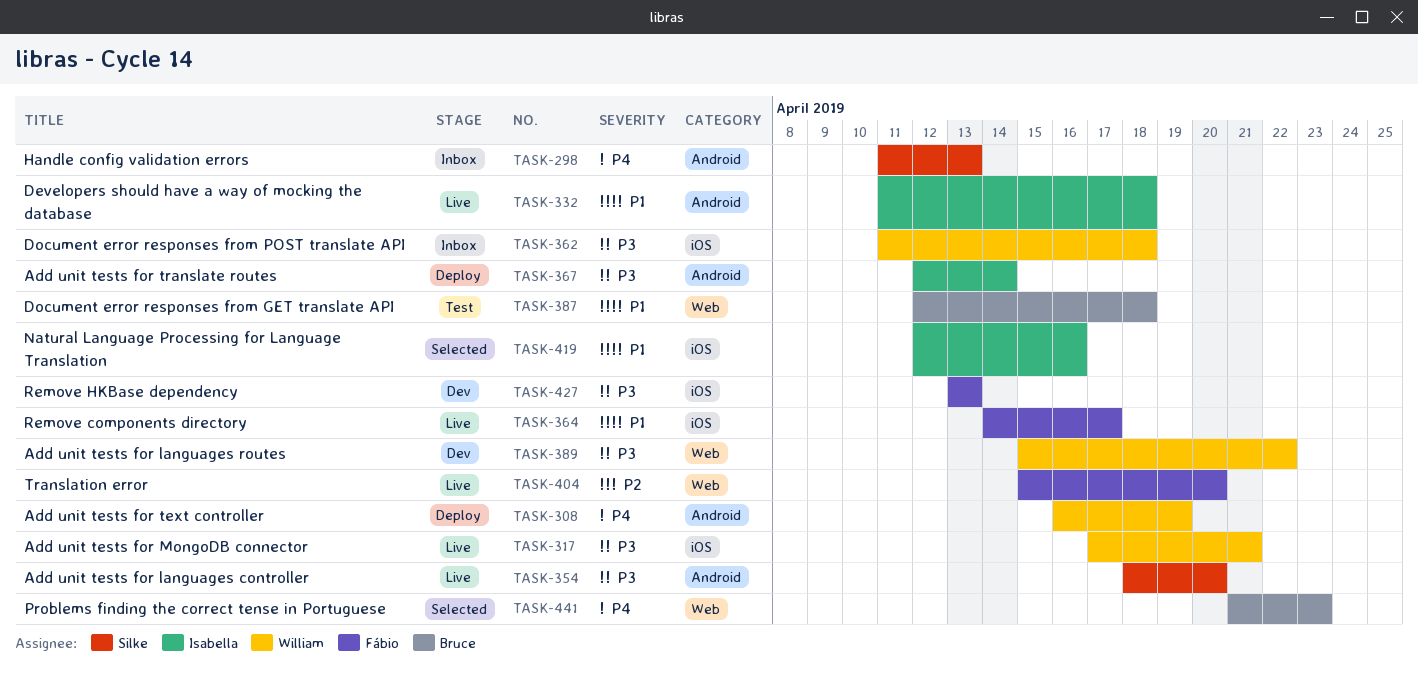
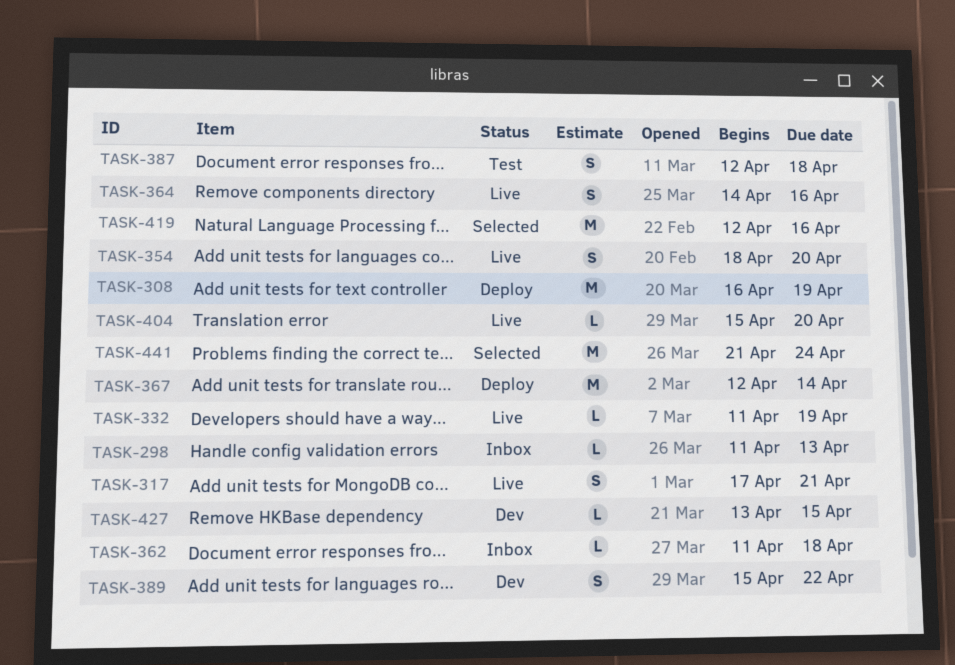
TASK-332, due: Apr 18 -> Apr 19
TASK-364, due: Apr 17 -> Apr 16
TASK-427, due: Apr 13 -> Apr 15
TASK-441, due: Apr 23 -> Apr 24

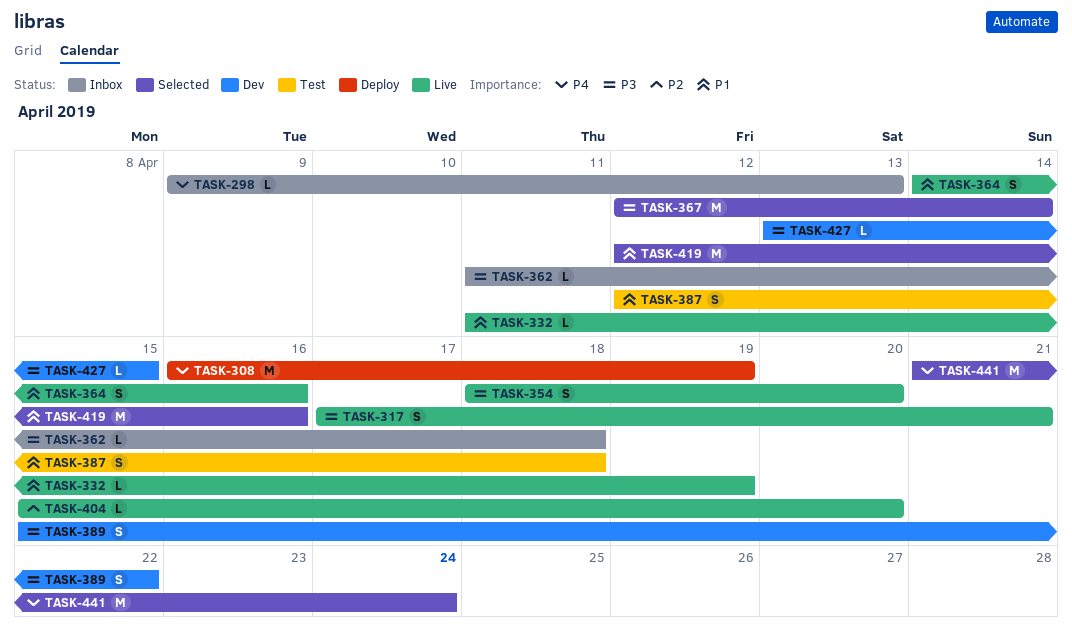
TASK-298, start: Apr 11 -> Apr 9
TASK-367, status: Deploy -> Selected

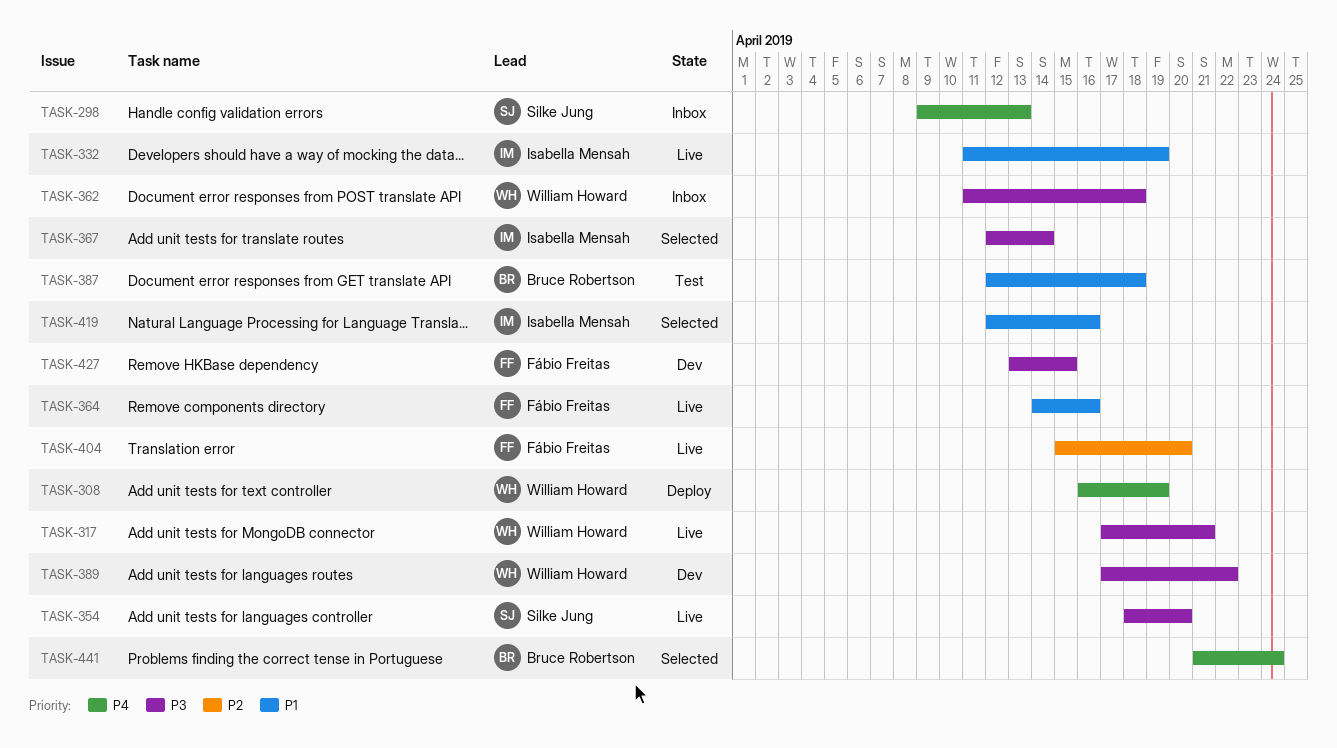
TASK-389, start: Apr 15 -> Apr 17

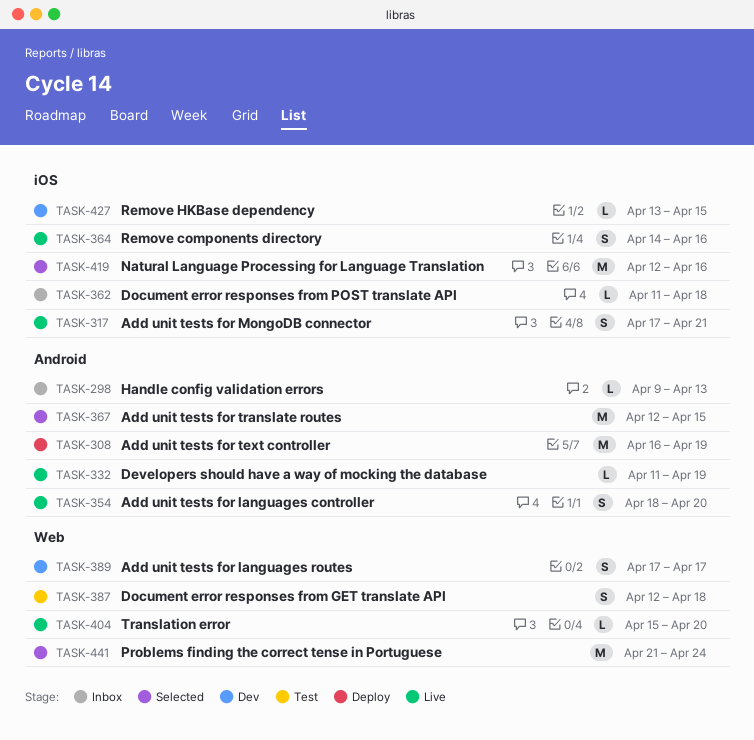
TASK-367, due: Apr 14 -> Apr 15
TASK-389, due: Apr 22 -> Apr 17

